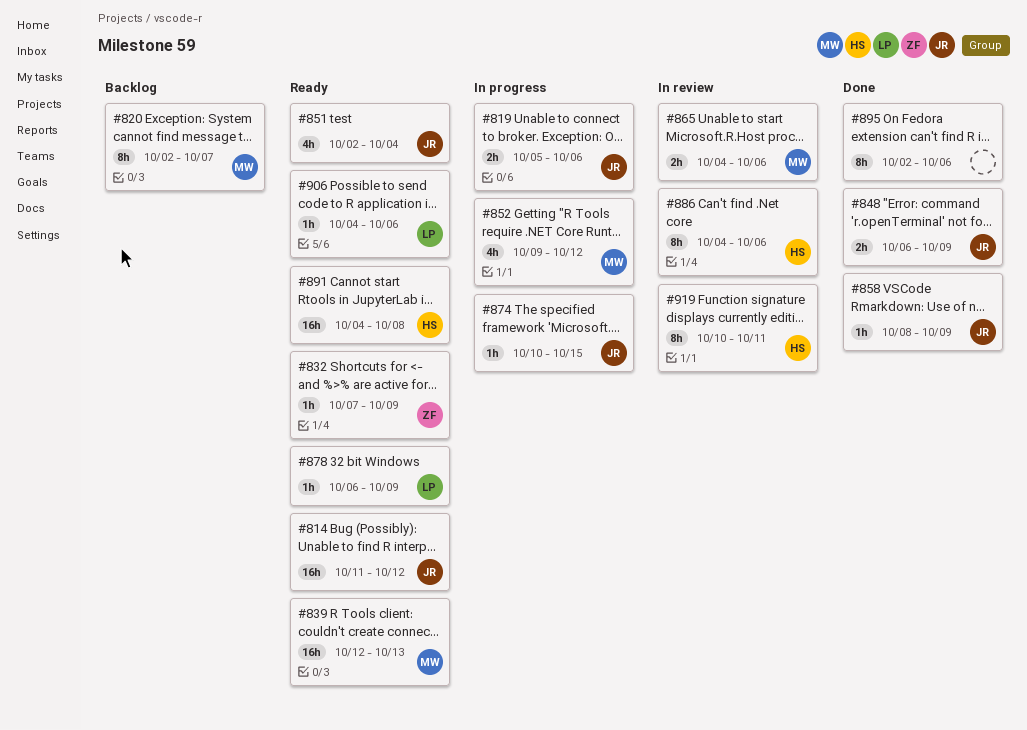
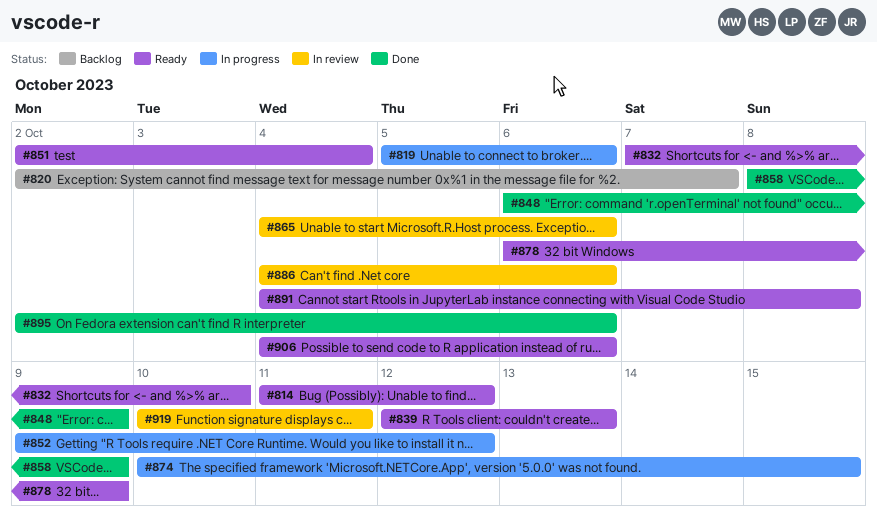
#832, due: Oct 9 -> Oct 10

